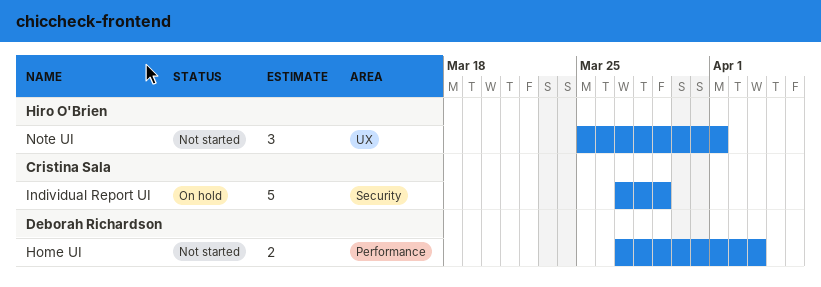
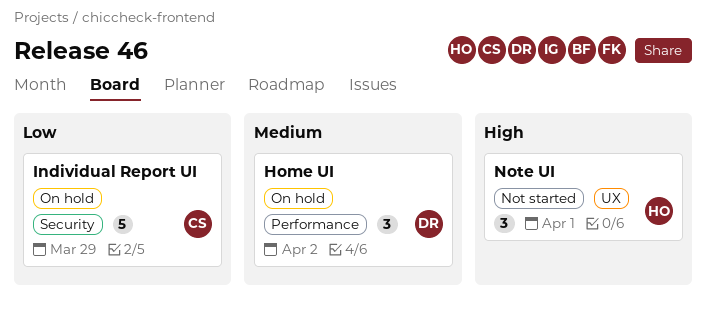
Home UI, status: Not started -> On hold
Home UI, estimate: 2 -> 3
Home UI, due: Apr 3 -> Apr 2

